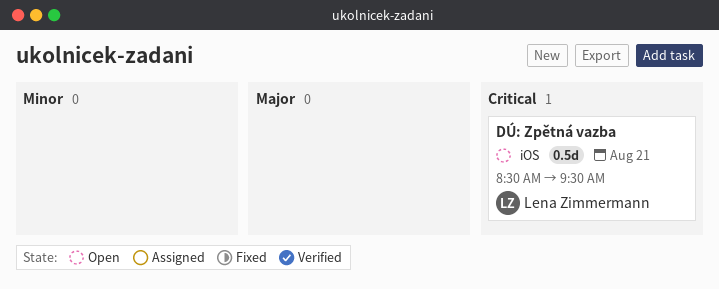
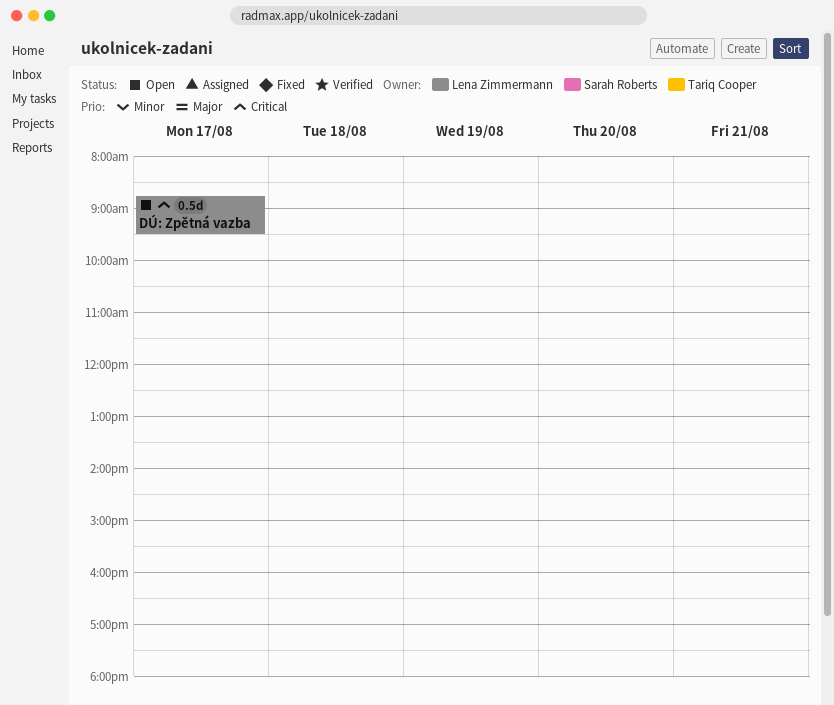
DÚ: Zpětná vazba, day: Aug 21 -> Aug 17
DÚ: Zpětná vazba, begins: 08:30 -> 08:45

